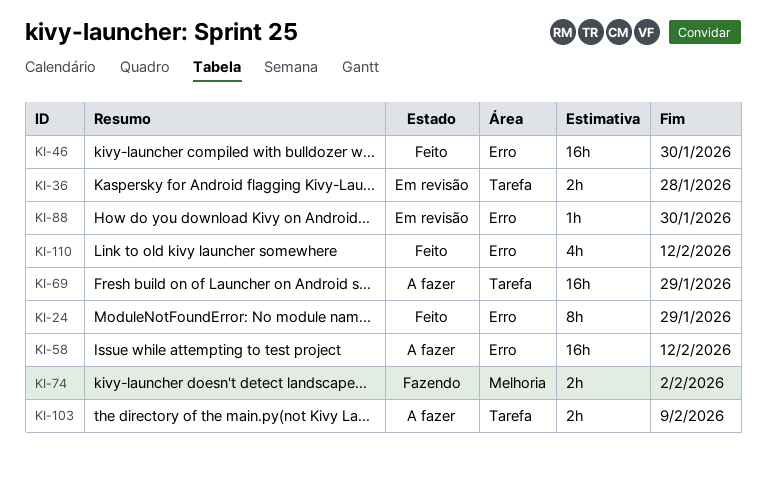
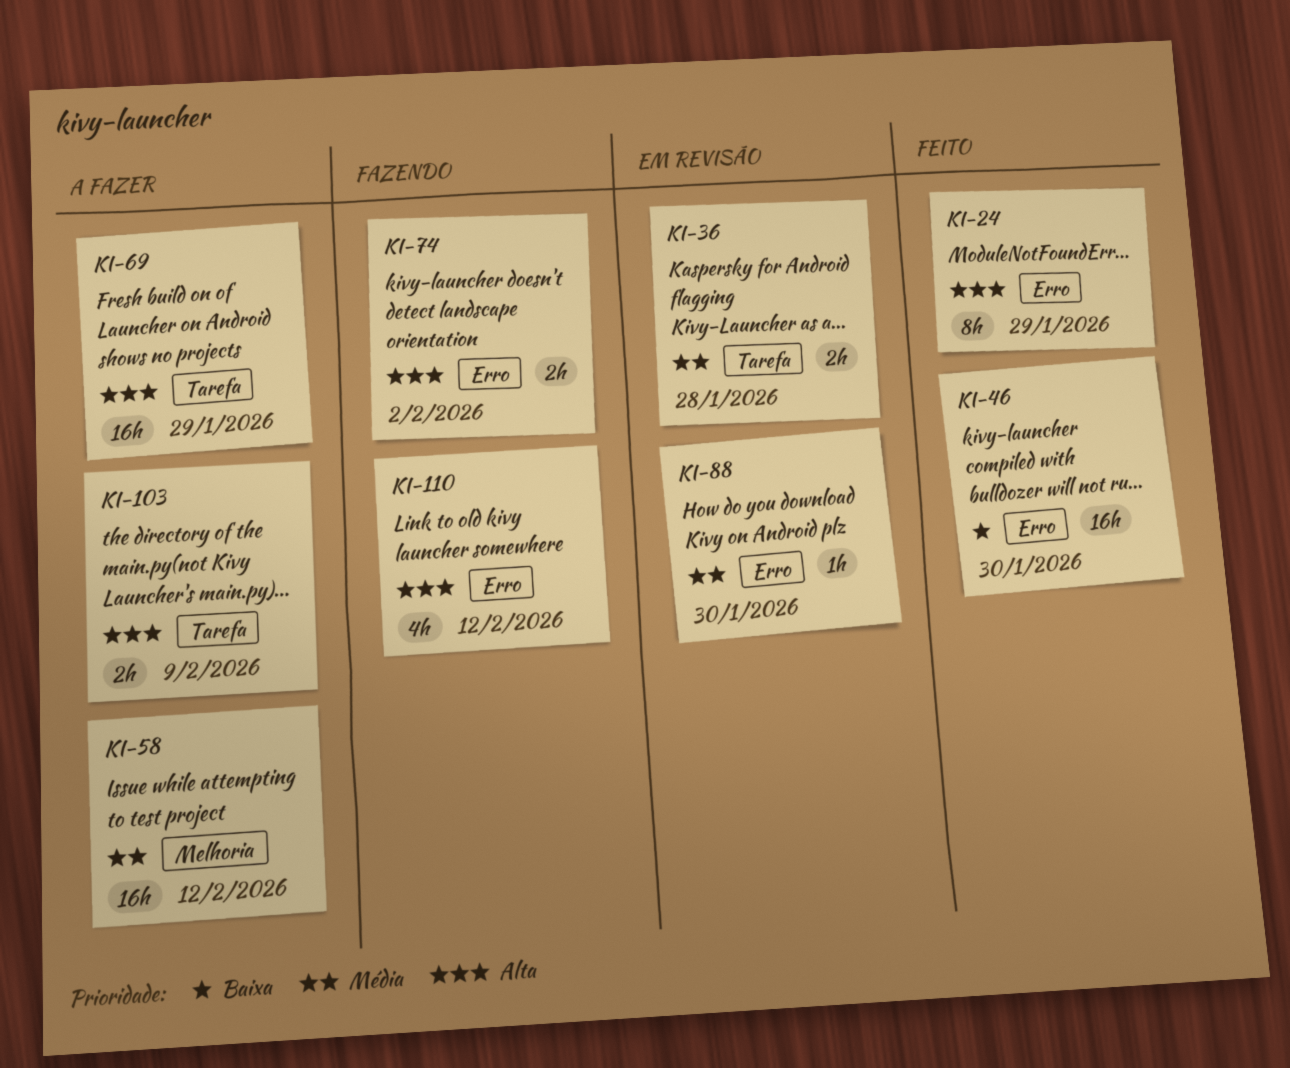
KI-58, label: Erro -> Melhoria
KI-74, label: Melhoria -> Erro
KI-110, status: Feito -> Fazendo

